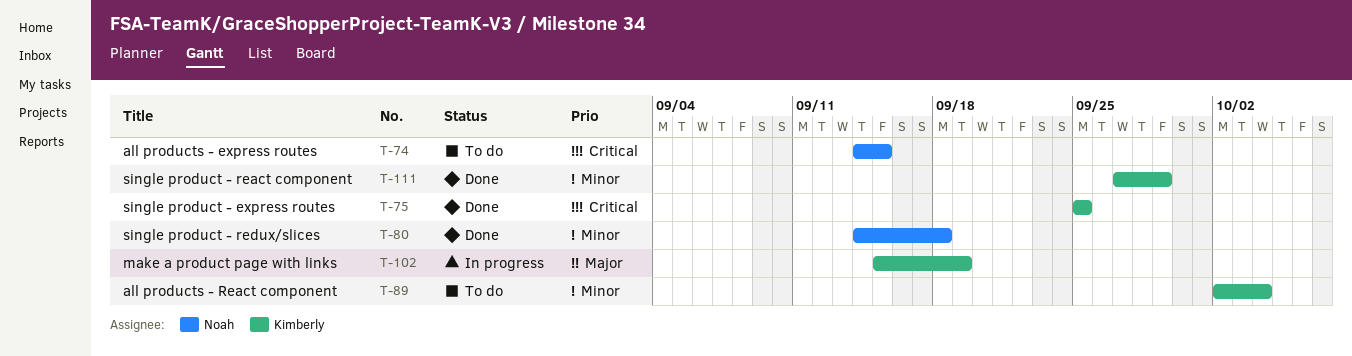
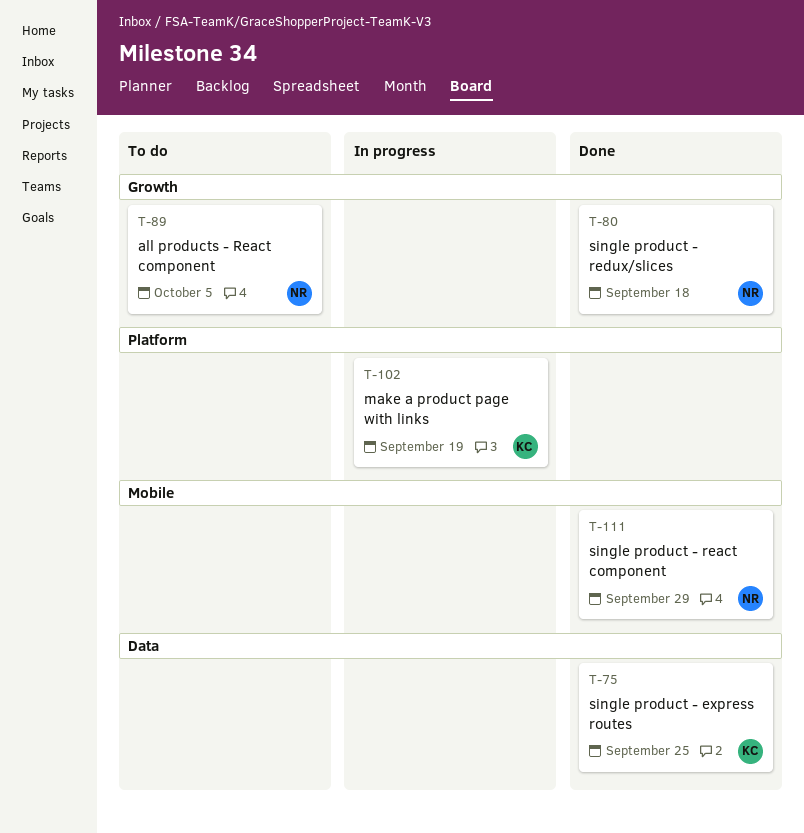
T-74: present -> none
T-89, owner: Kimberly -> Noah
T-89, due: Oct 4 -> Oct 5
T-111, owner: Kimberly -> Noah

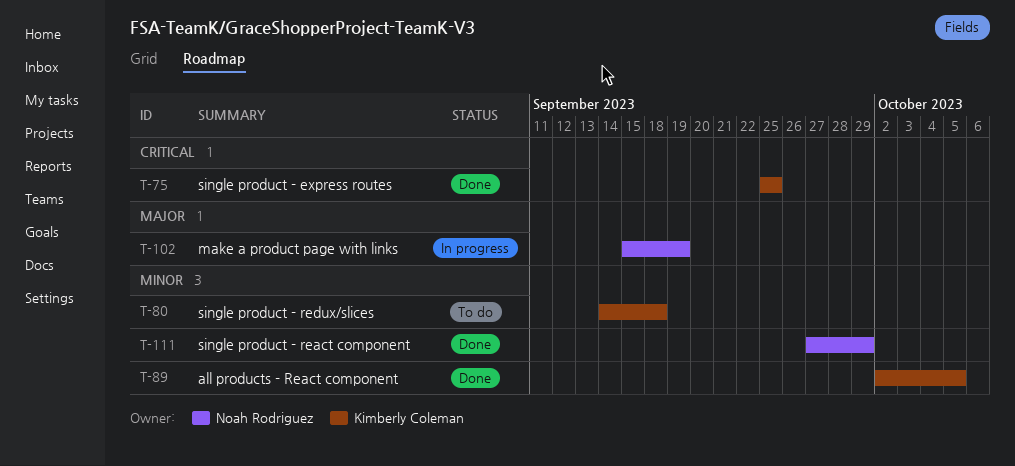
T-80, status: Done -> To do
T-80, owner: Noah Rodriguez -> Kimberly Coleman
T-89, status: To do -> Done
T-89, owner: Noah Rodriguez -> Kimberly Coleman
T-102, owner: Kimberly Coleman -> Noah Rodriguez

